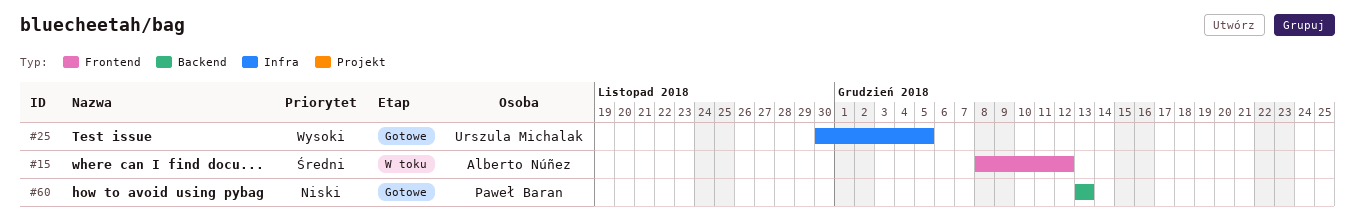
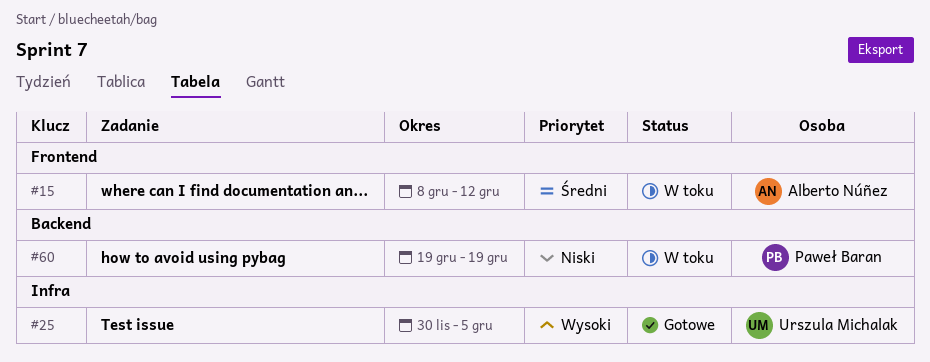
#60, status: Gotowe -> W toku
#60, start: Dec 13 -> Dec 19
#60, due: Dec 13 -> Dec 19

